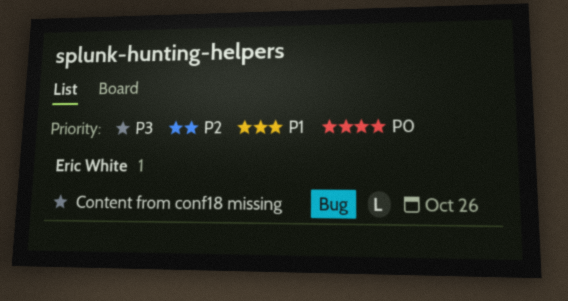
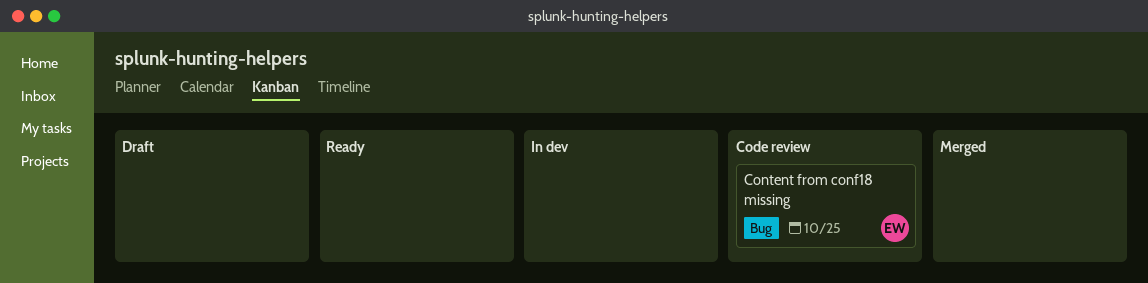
Content from conf18 missing, due: Oct 26 -> Oct 25

